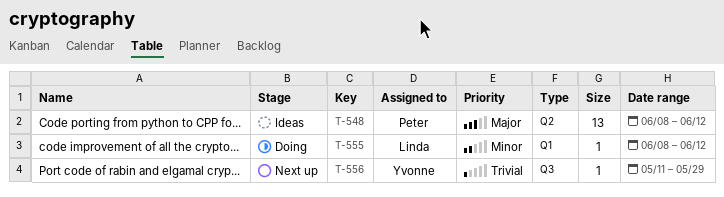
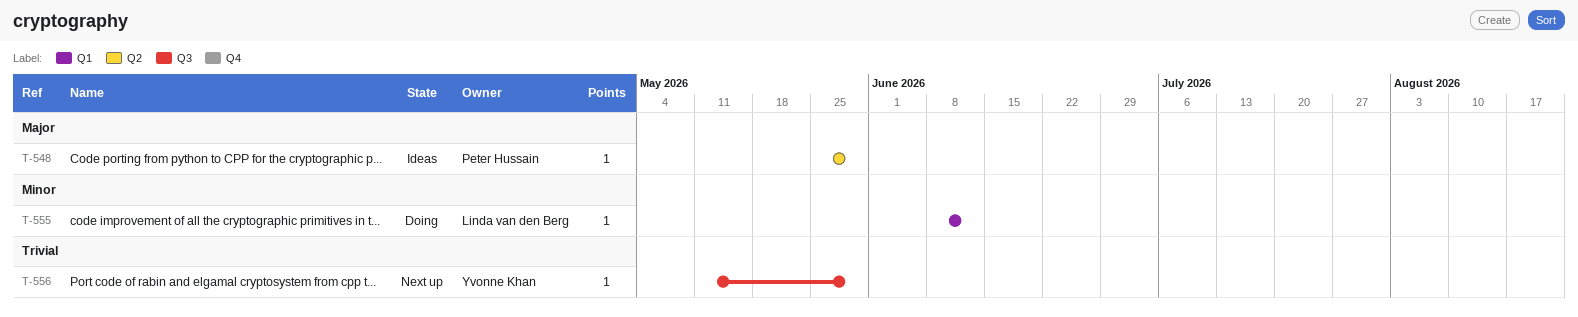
T-548, estimate: 13 -> 1
T-548, start: Jun 8 -> May 25
T-548, due: Jun 12 -> May 29

